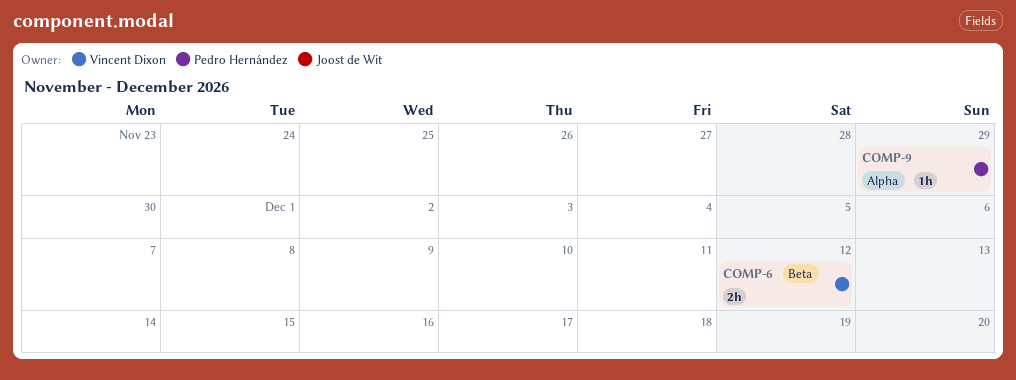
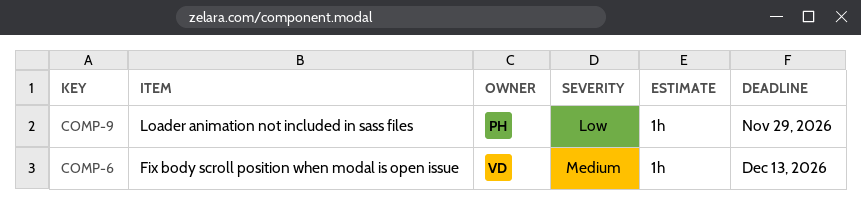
COMP-6, estimate: 2h -> 1h
COMP-6, due: Dec 12 -> Dec 13

